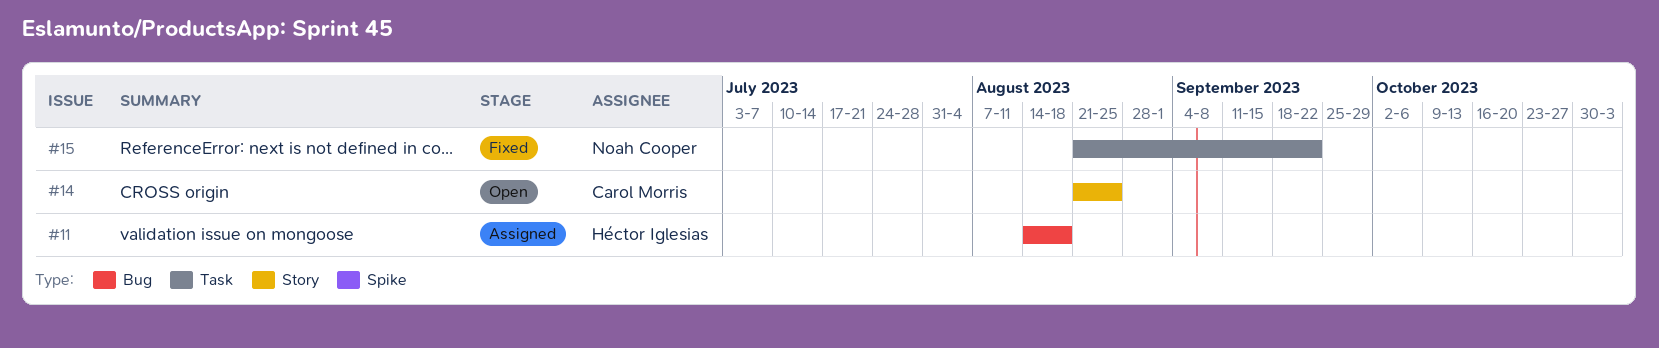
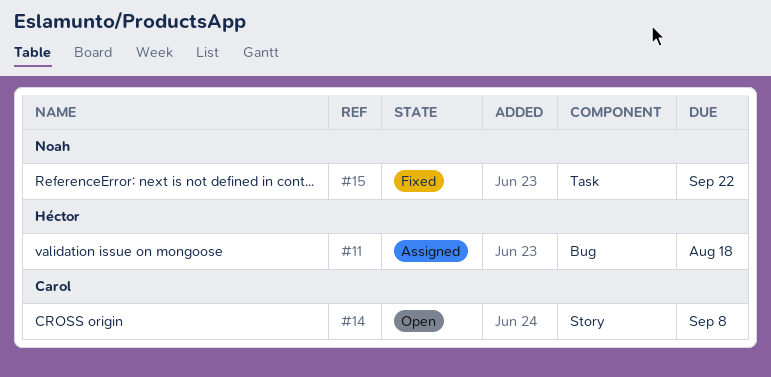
#14, due: Aug 25 -> Sep 8

